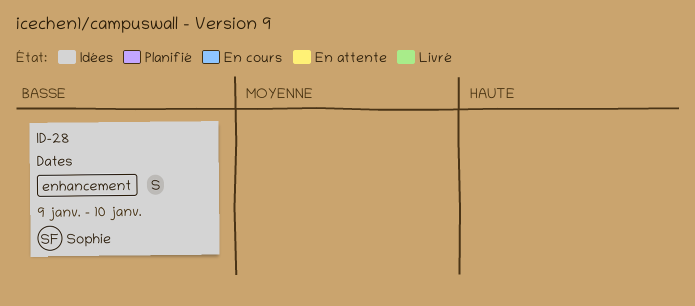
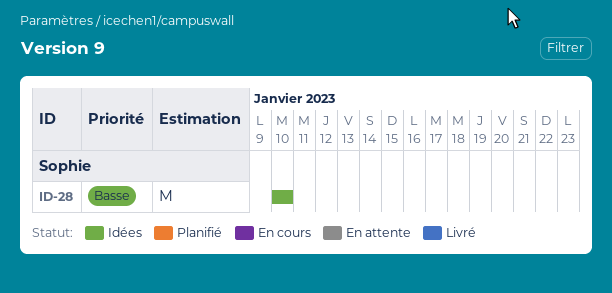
ID-28, estimate: S -> M
ID-28, start: Jan 9 -> Jan 10

